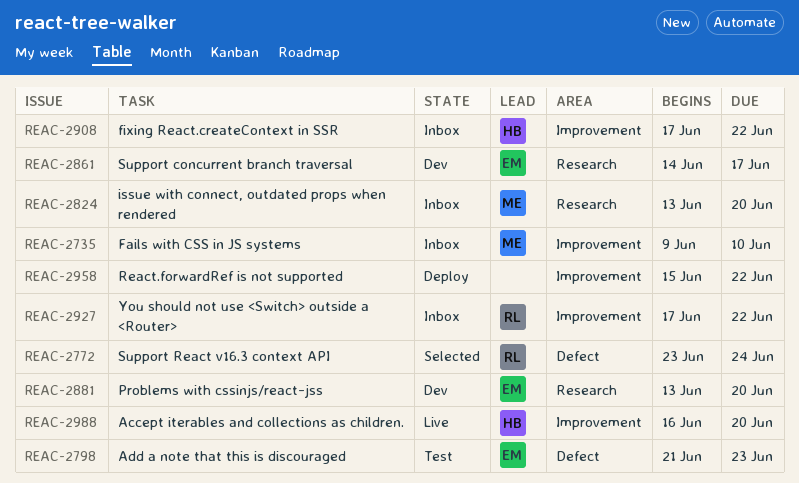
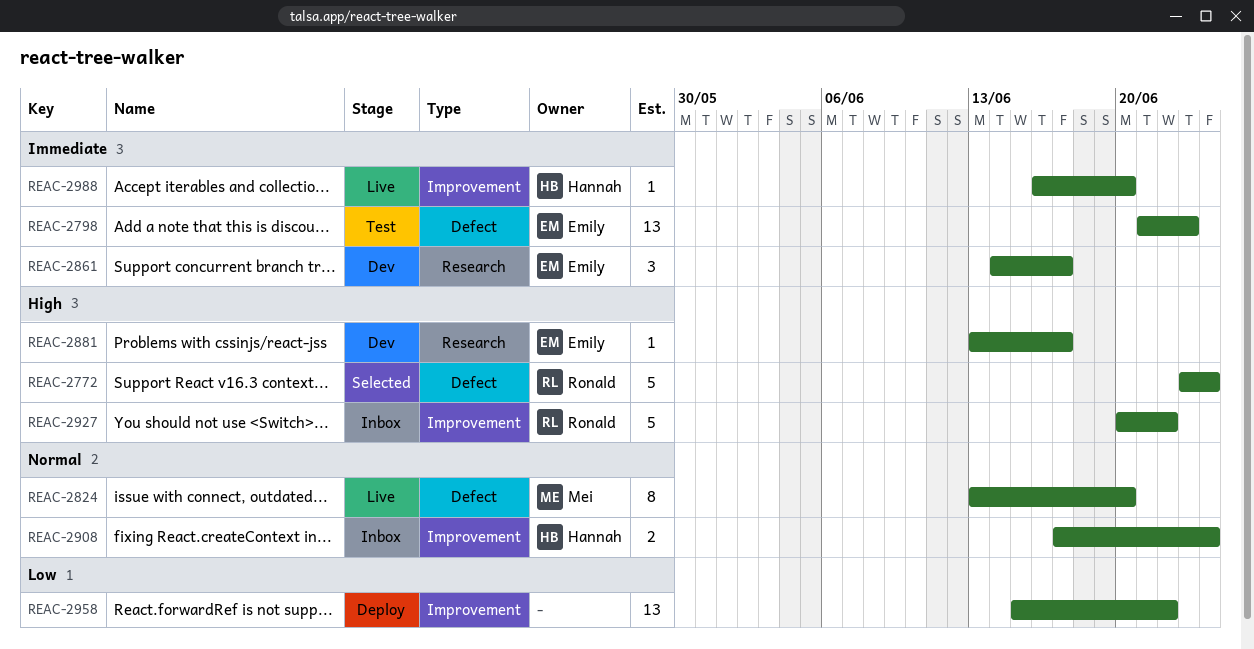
REAC-2735: present -> none
REAC-2824, status: Inbox -> Live
REAC-2824, label: Research -> Defect
REAC-2881, due: Jun 20 -> Jun 17
REAC-2908, due: Jun 22 -> Jun 24
REAC-2927, start: Jun 17 -> Jun 20

